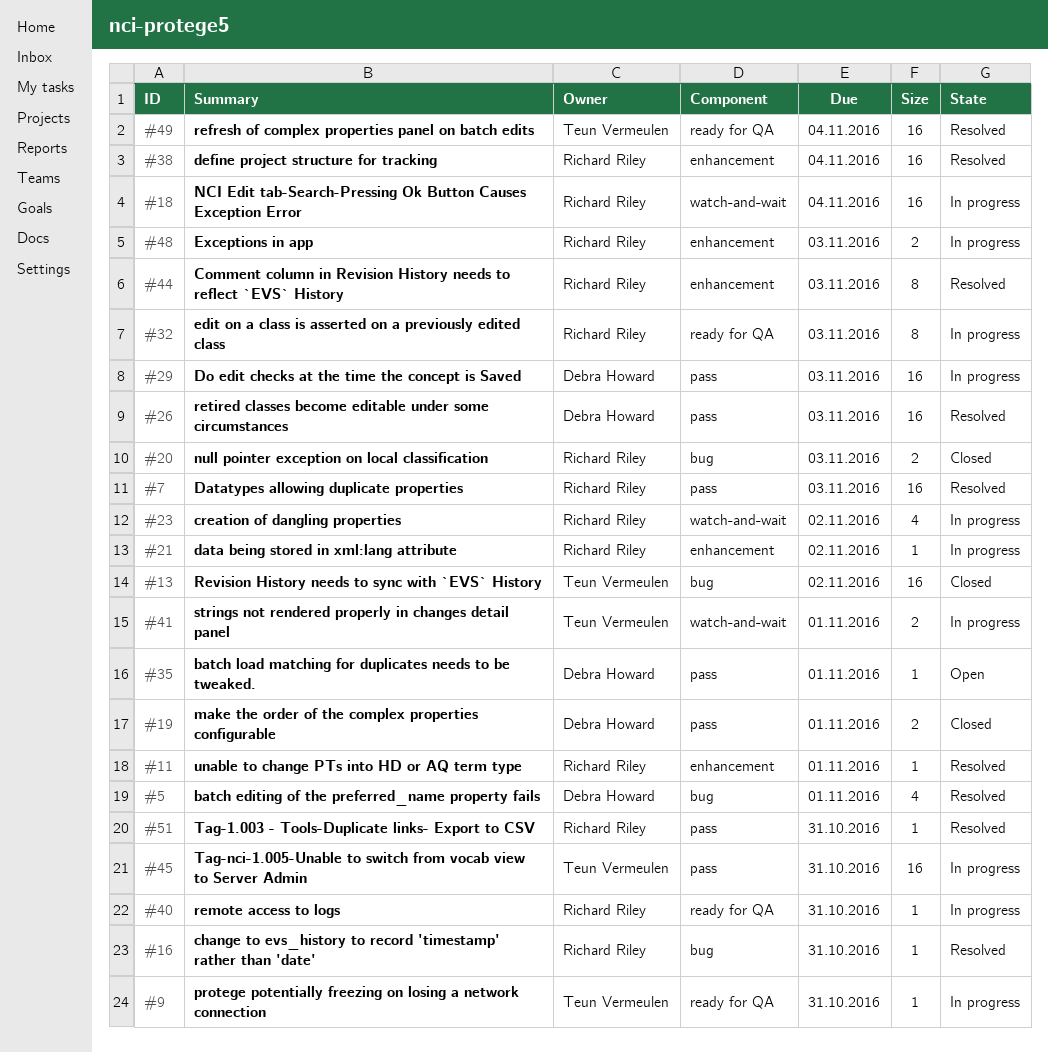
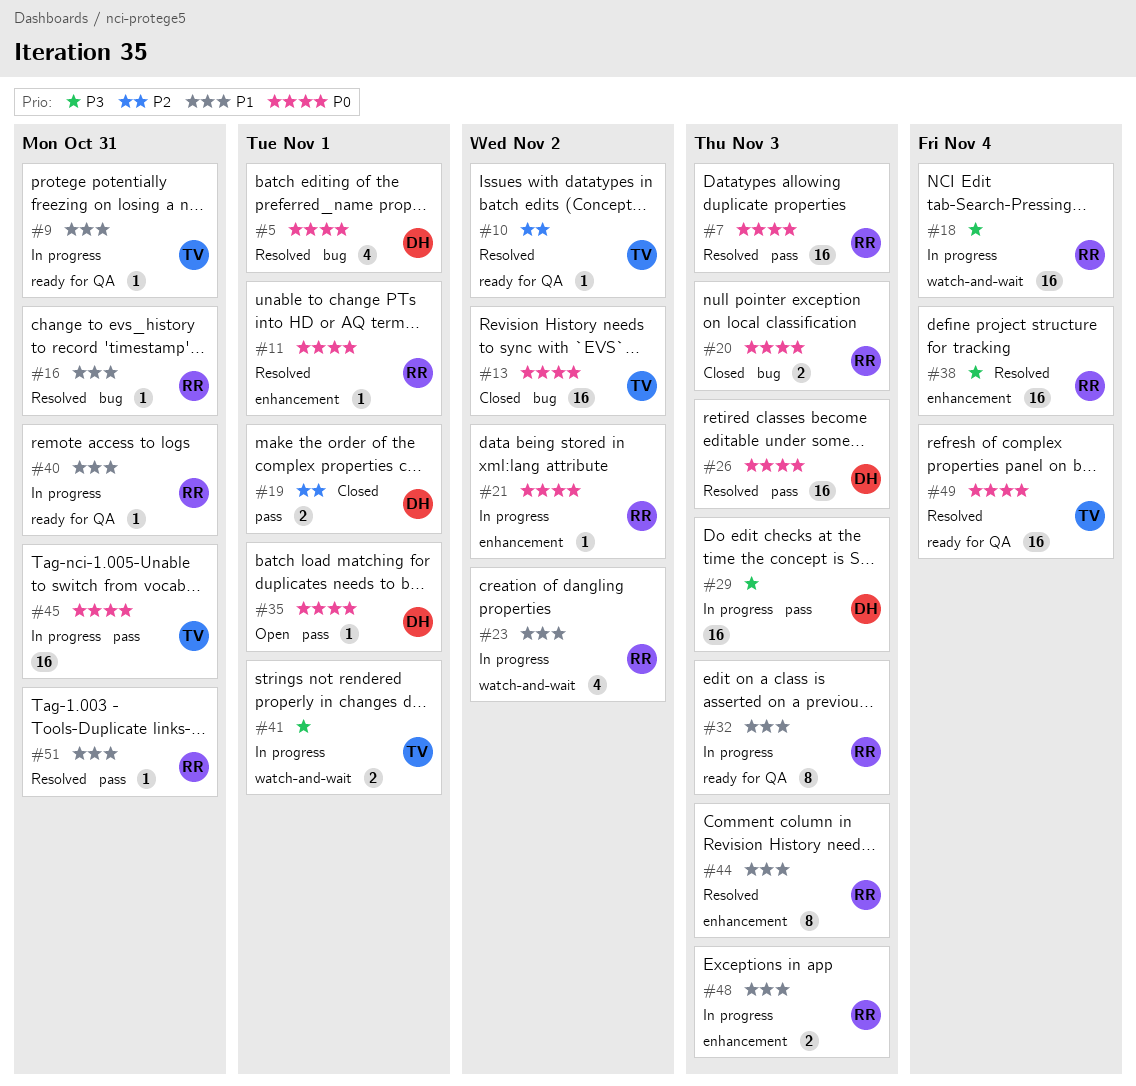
#10: none -> present

